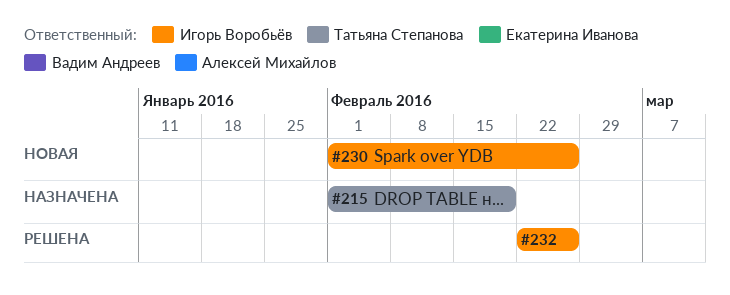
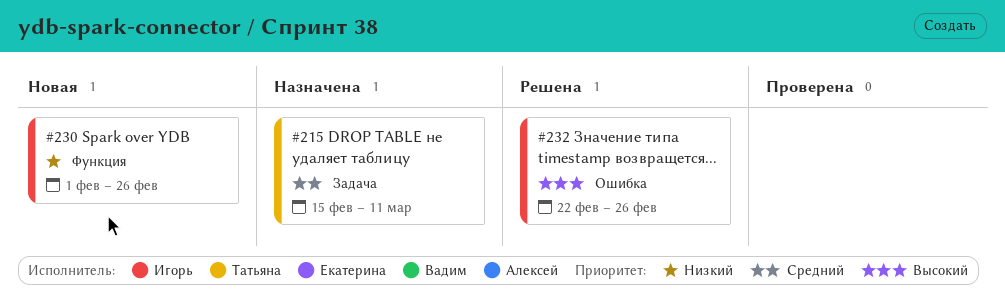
#215, start: Feb 1 -> Feb 15
#215, due: Feb 19 -> Mar 11

